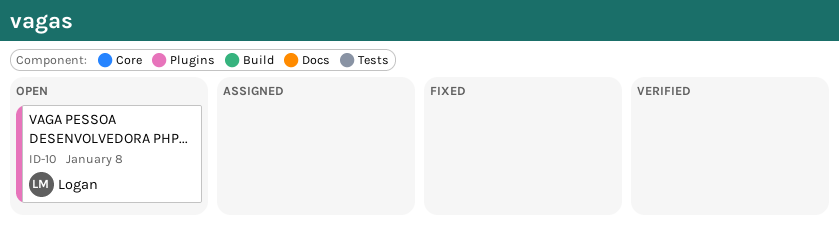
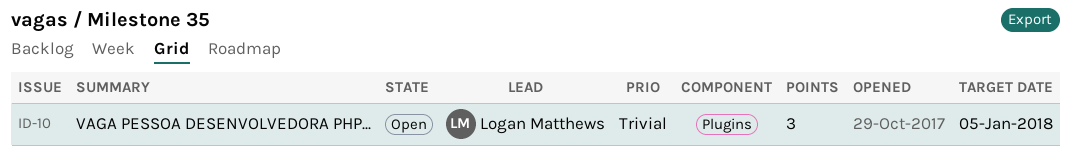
ID-10, due: Jan 8 -> Jan 5

